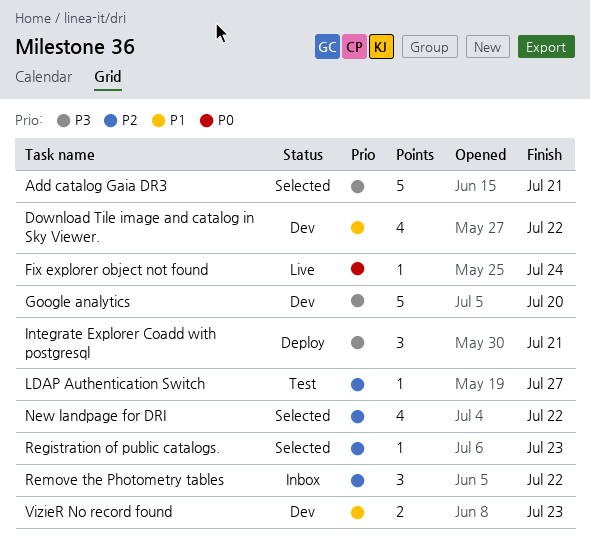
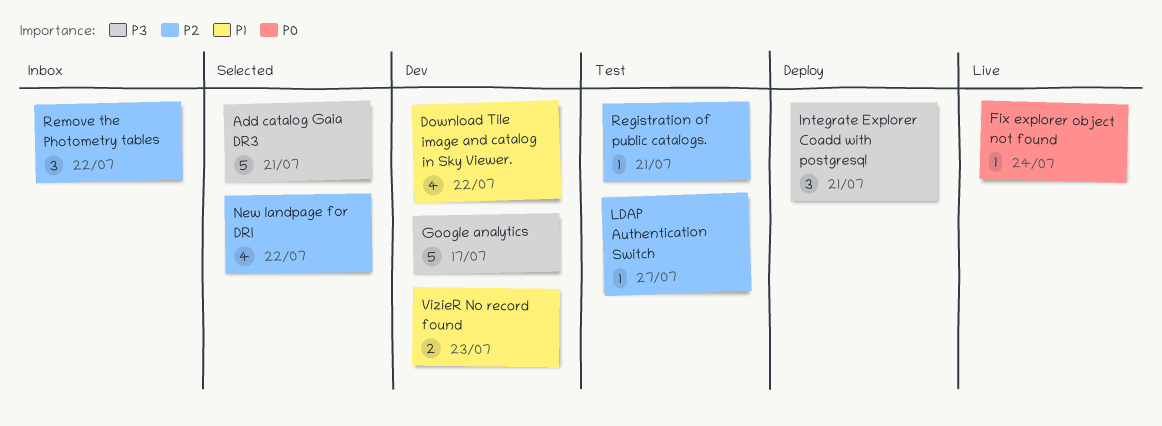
Google analytics, due: Jul 20 -> Jul 17
Registration of public catalogs., status: Selected -> Test
Registration of public catalogs., due: Jul 23 -> Jul 21

